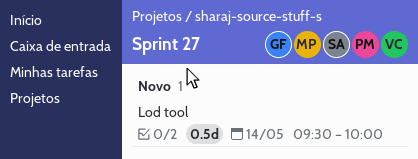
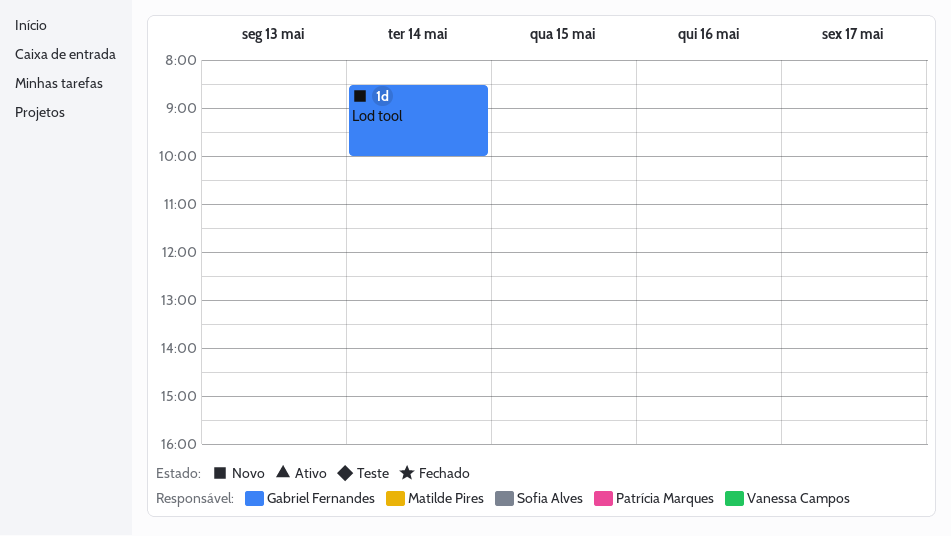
Lod tool, estimate: 0.5d -> 1d
Lod tool, begins: 09:30 -> 08:30

